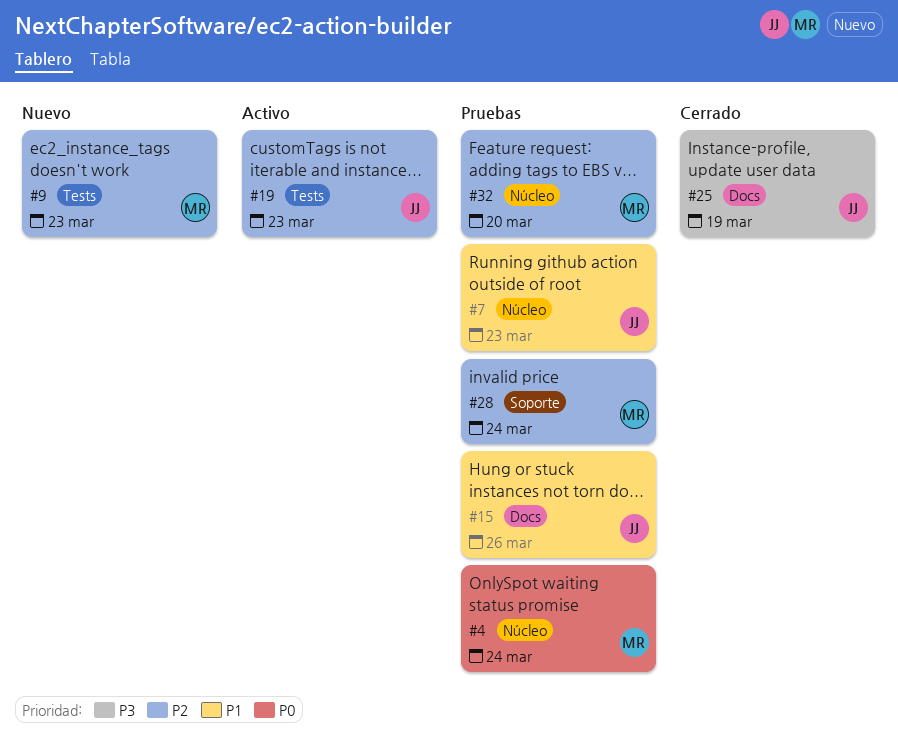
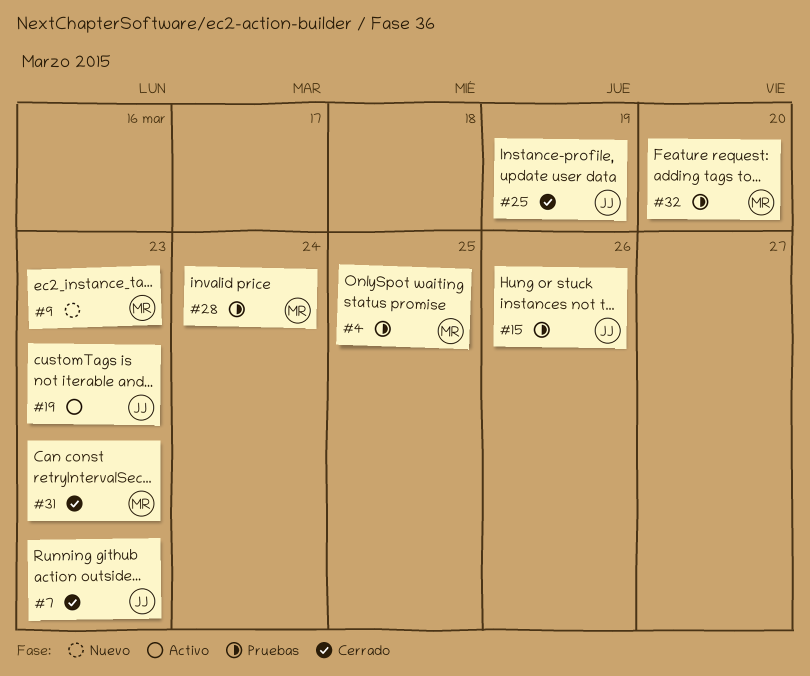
#4, due: Mar 24 -> Mar 25
#7, status: Pruebas -> Cerrado
#31: none -> present

